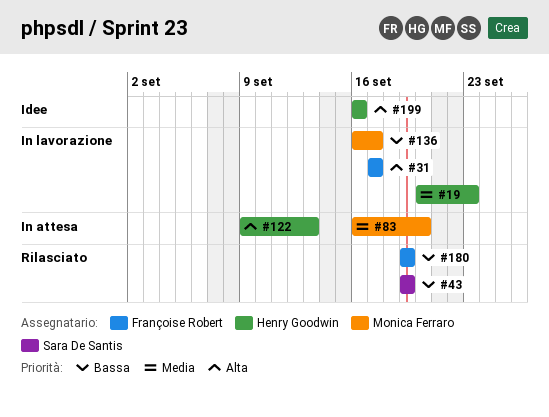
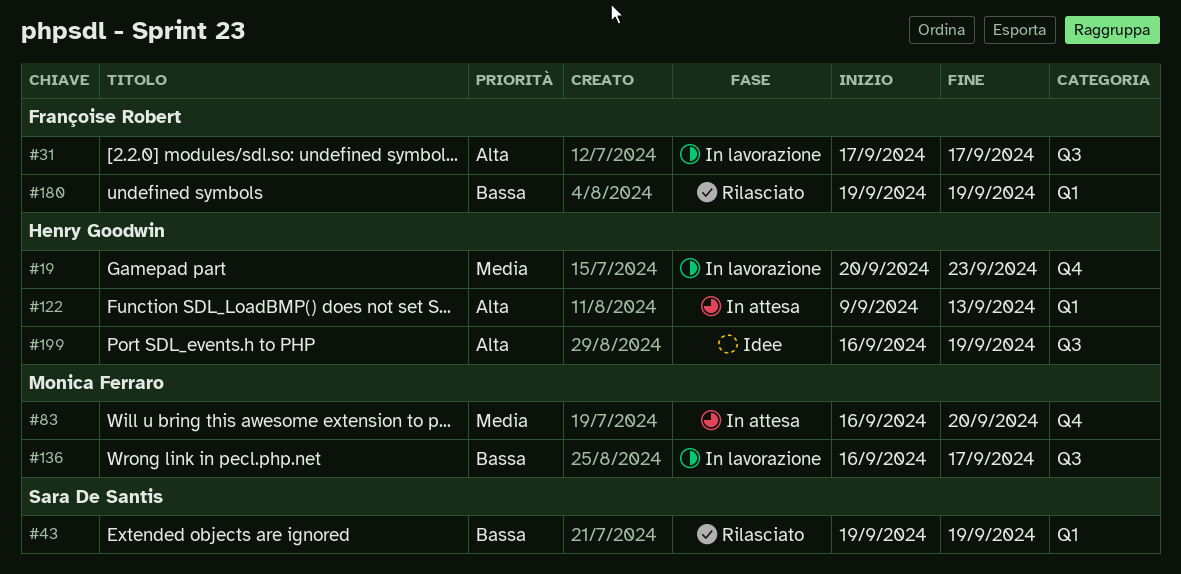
#199, due: Sep 16 -> Sep 19

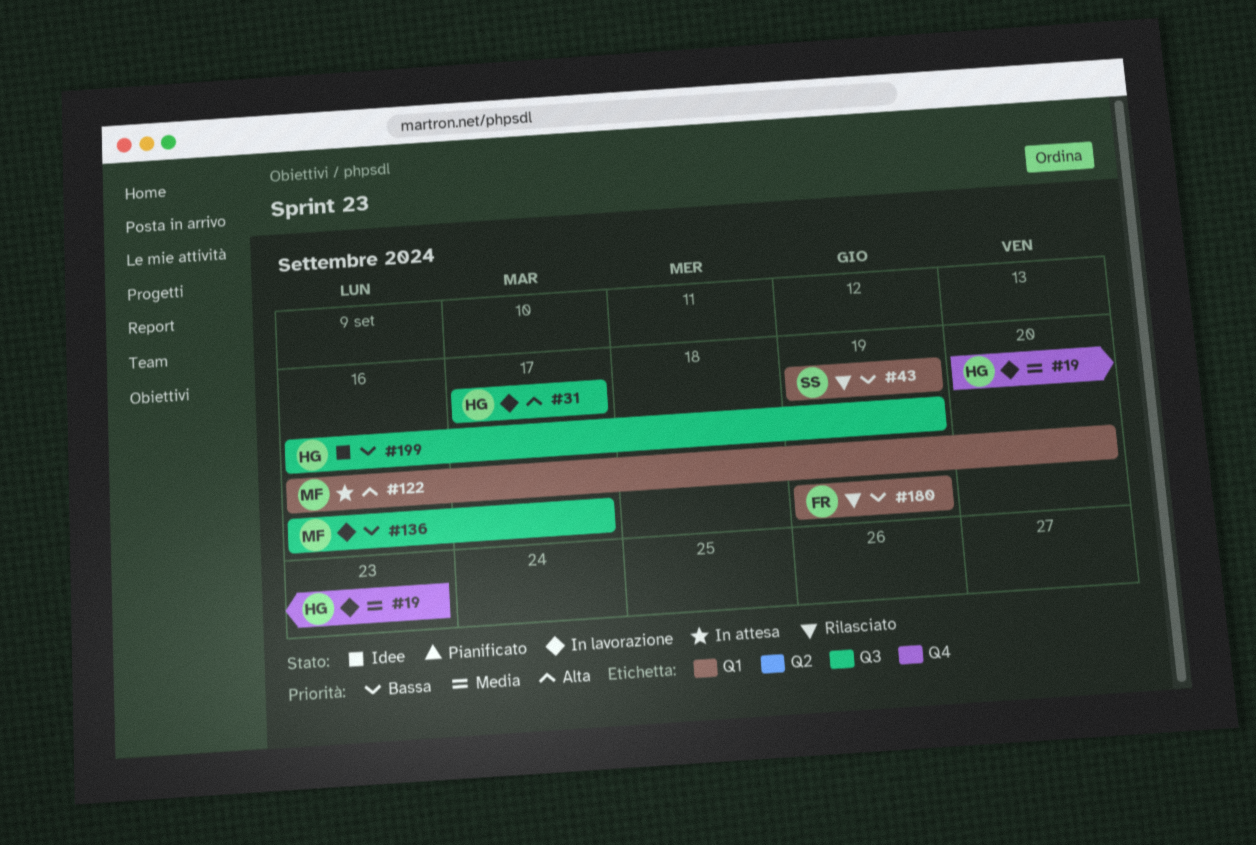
#31, owner: Françoise Robert -> Henry Goodwin
#83: present -> none
#122, owner: Henry Goodwin -> Monica Ferraro
#122, start: Sep 9 -> Sep 16
#122, due: Sep 13 -> Sep 20
#199, priority: Alta -> Bassa

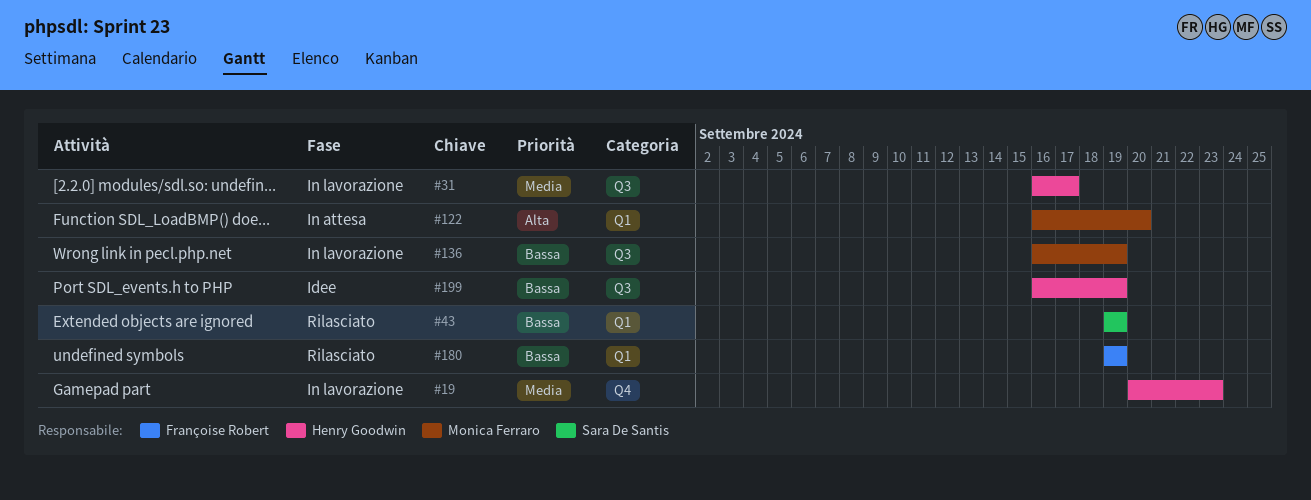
#31, priority: Alta -> Media
#31, start: Sep 17 -> Sep 16
#136, due: Sep 17 -> Sep 19

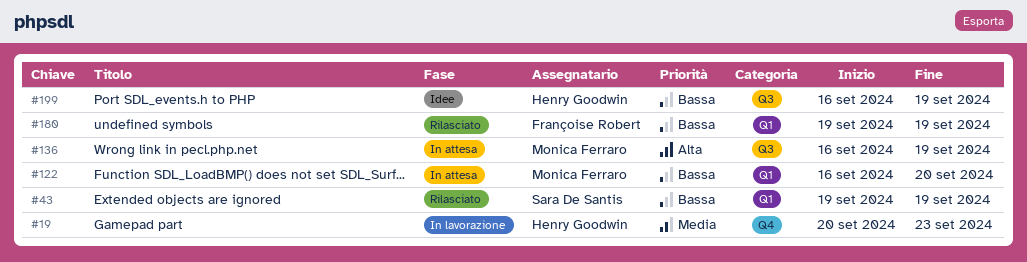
#31: present -> none
#122, priority: Alta -> Bassa
#136, status: In lavorazione -> In attesa
#136, priority: Bassa -> Alta

